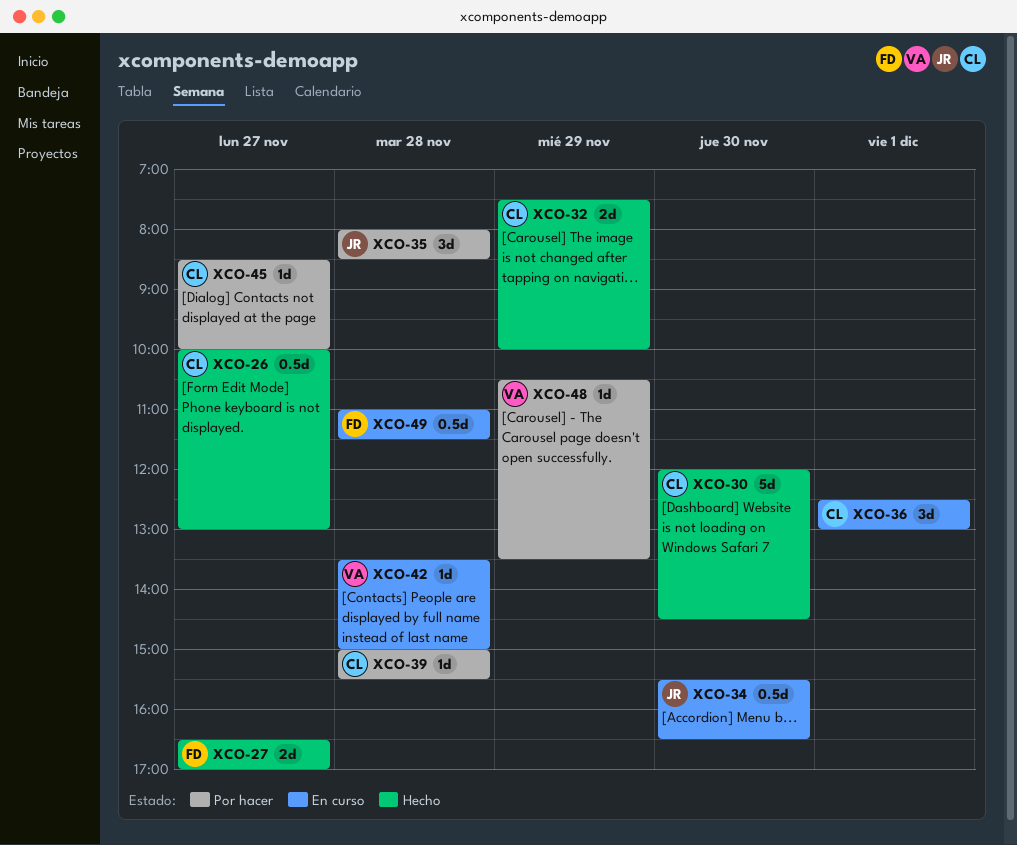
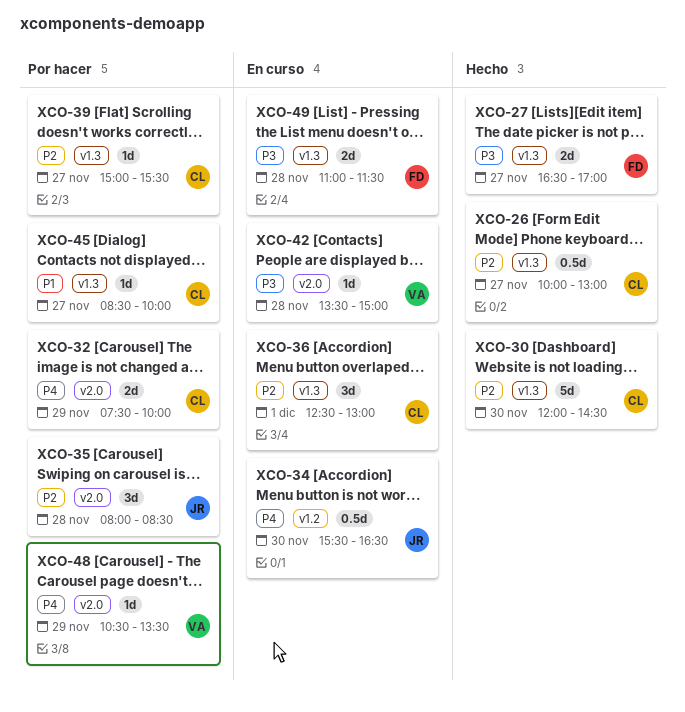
XCO-32, status: Hecho -> Por hacer
XCO-39, day: Nov 28 -> Nov 27
XCO-49, estimate: 0.5d -> 2d

